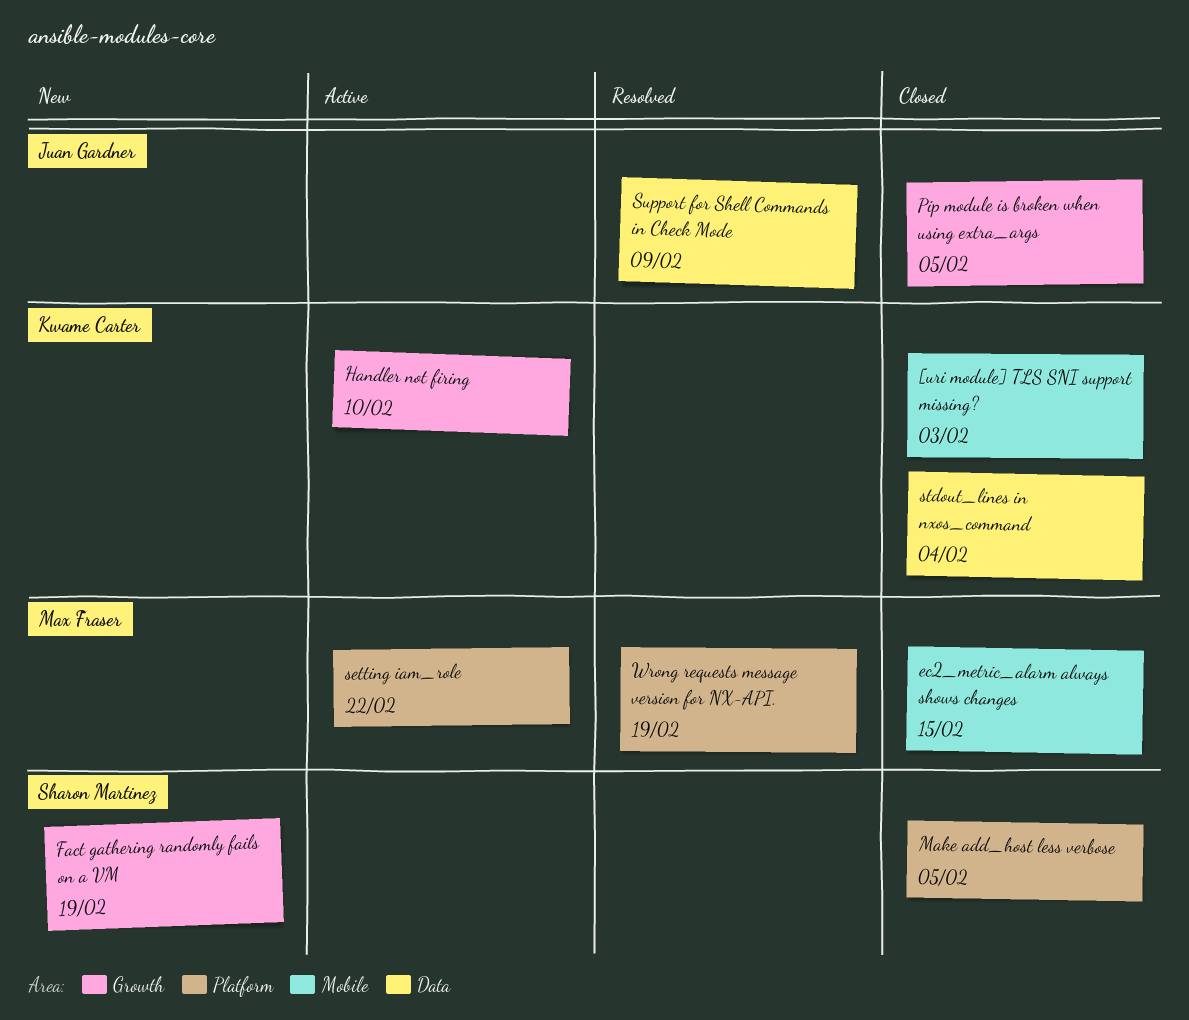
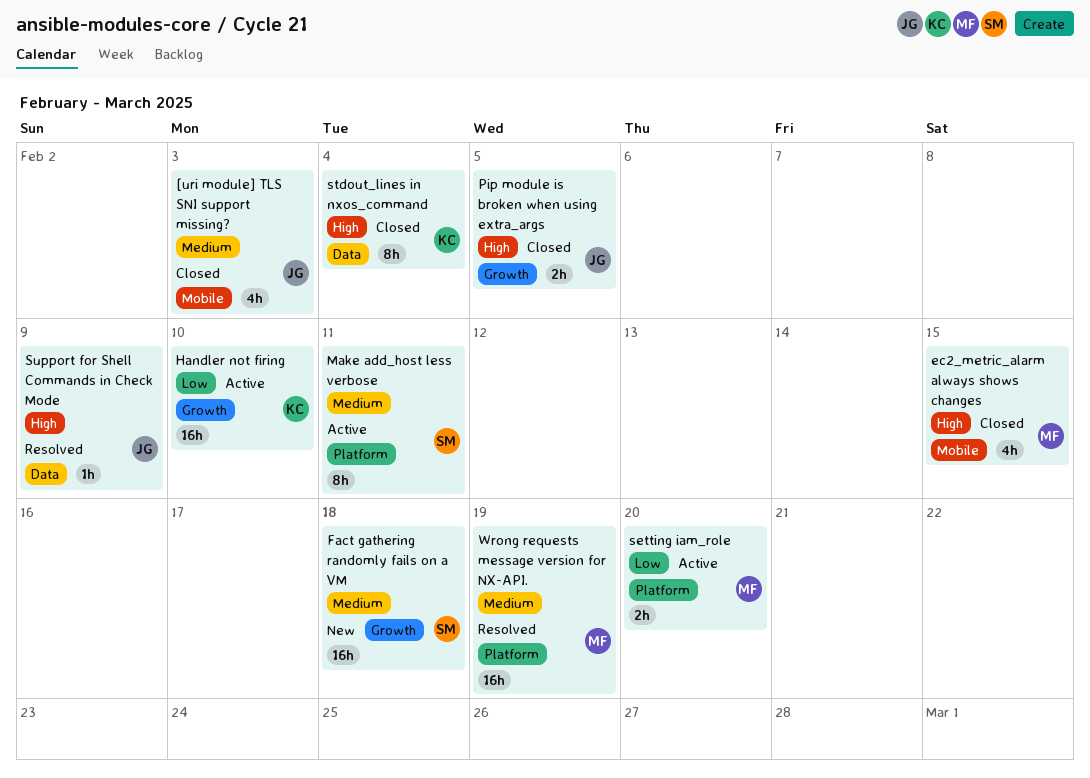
[uri module] TLS SNI support missing?, owner: Kwame Carter -> Juan Gardner
Fact gathering randomly fails on a VM, due: Feb 19 -> Feb 18
Make add_host less verbose, status: Closed -> Active
Make add_host less verbose, due: Feb 5 -> Feb 11
setting iam_role, due: Feb 22 -> Feb 20

